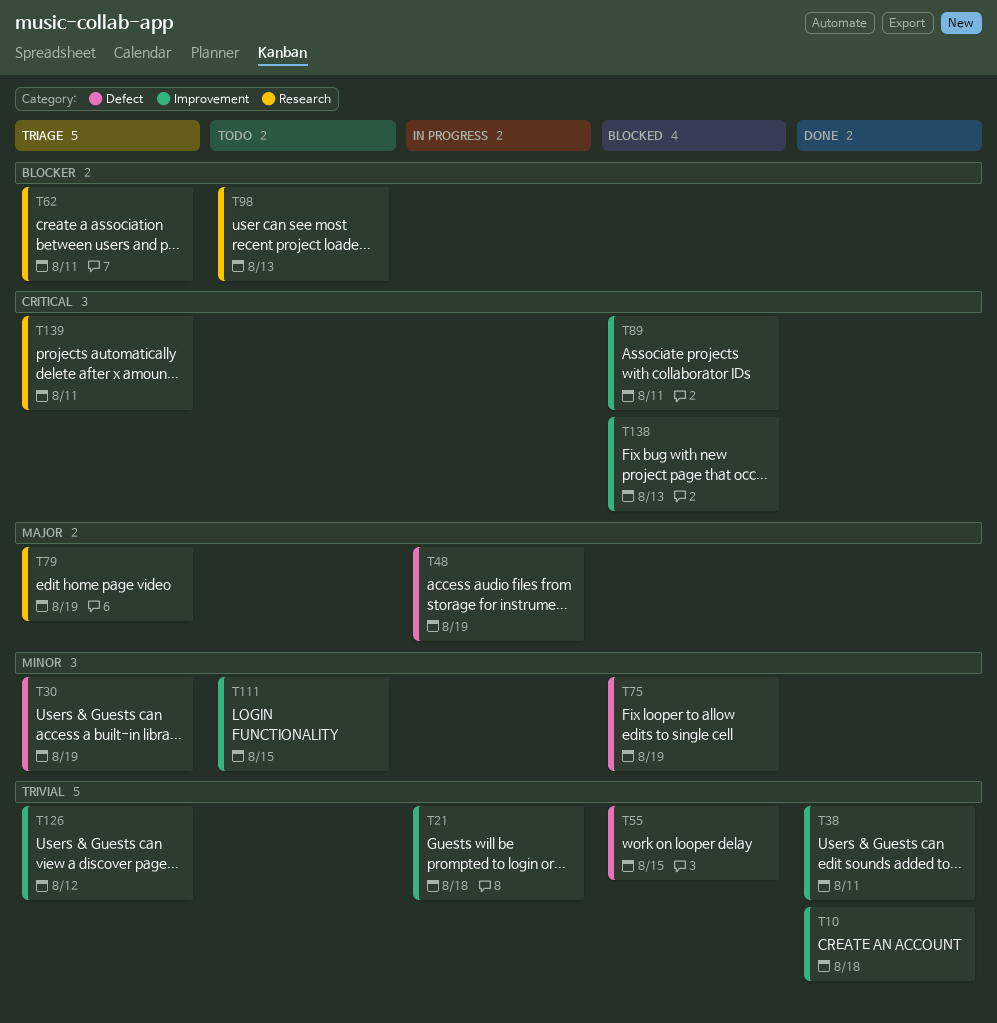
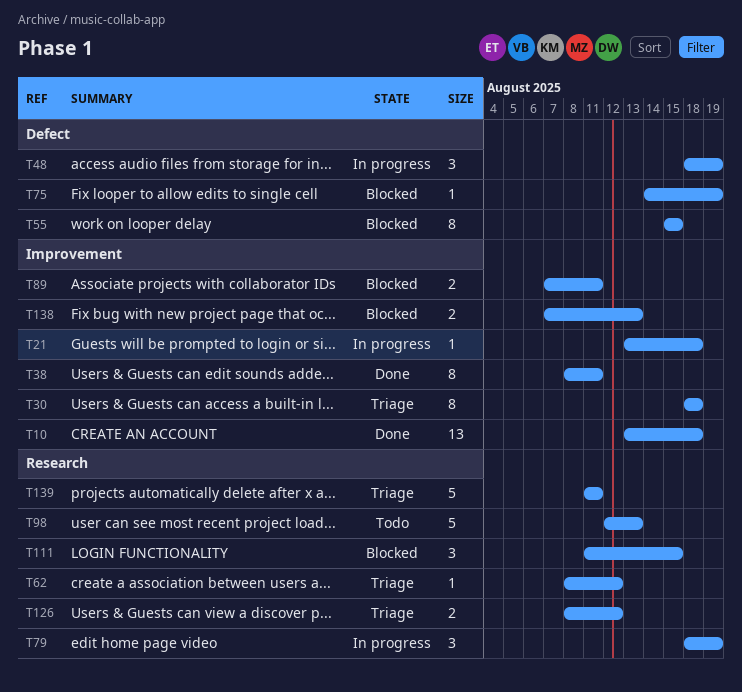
T30, label: Defect -> Improvement
T30, due: Aug 19 -> Aug 18
T62, due: Aug 11 -> Aug 12
T79, status: Triage -> In progress
T111, status: Todo -> Blocked
T111, label: Improvement -> Research
T126, label: Improvement -> Research

